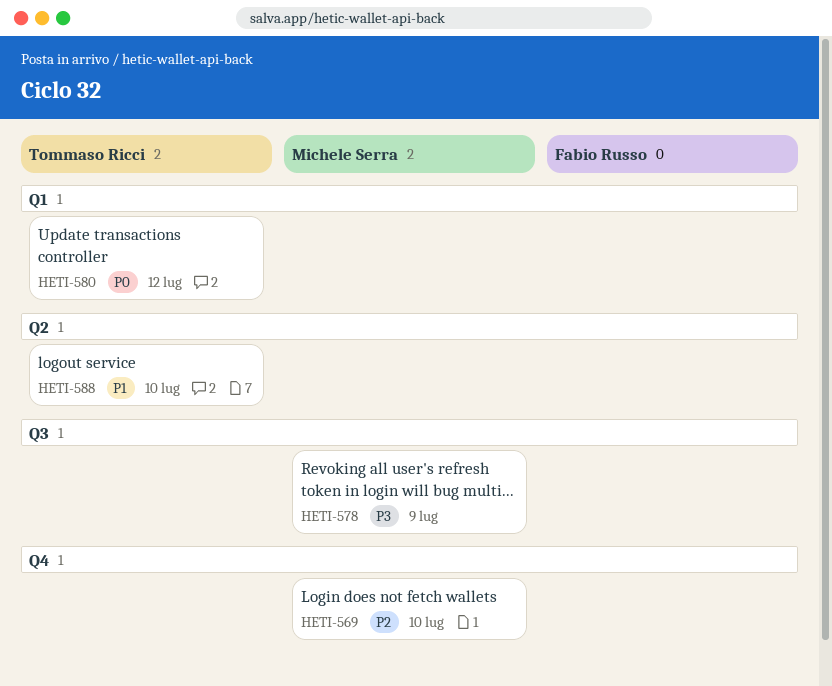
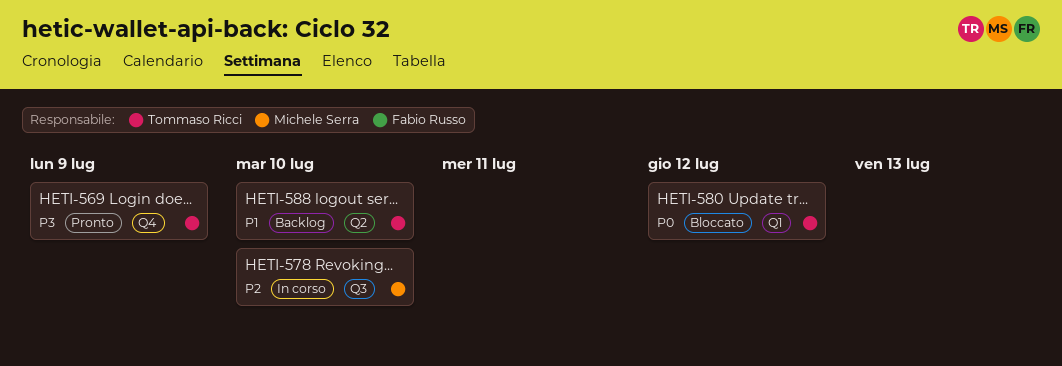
HETI-569, owner: Michele Serra -> Tommaso Ricci
HETI-569, priority: P2 -> P3
HETI-569, due: Jul 10 -> Jul 9
HETI-578, priority: P3 -> P2
HETI-578, due: Jul 9 -> Jul 10

